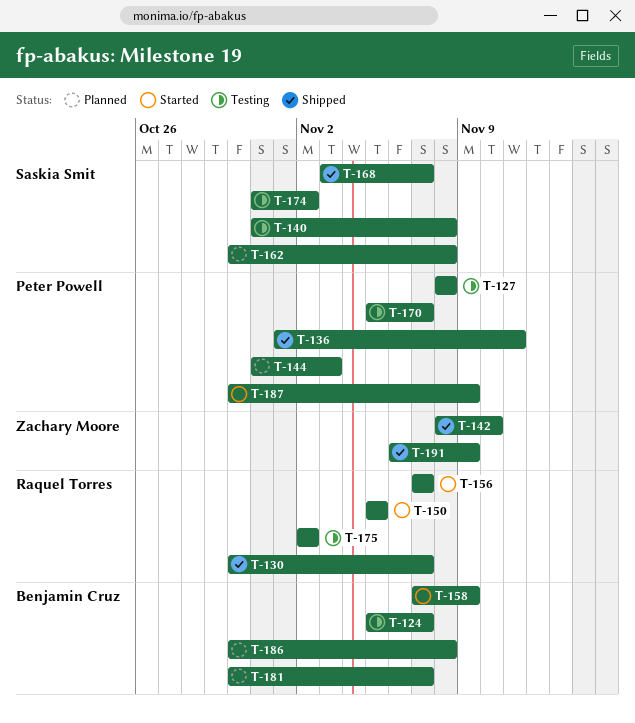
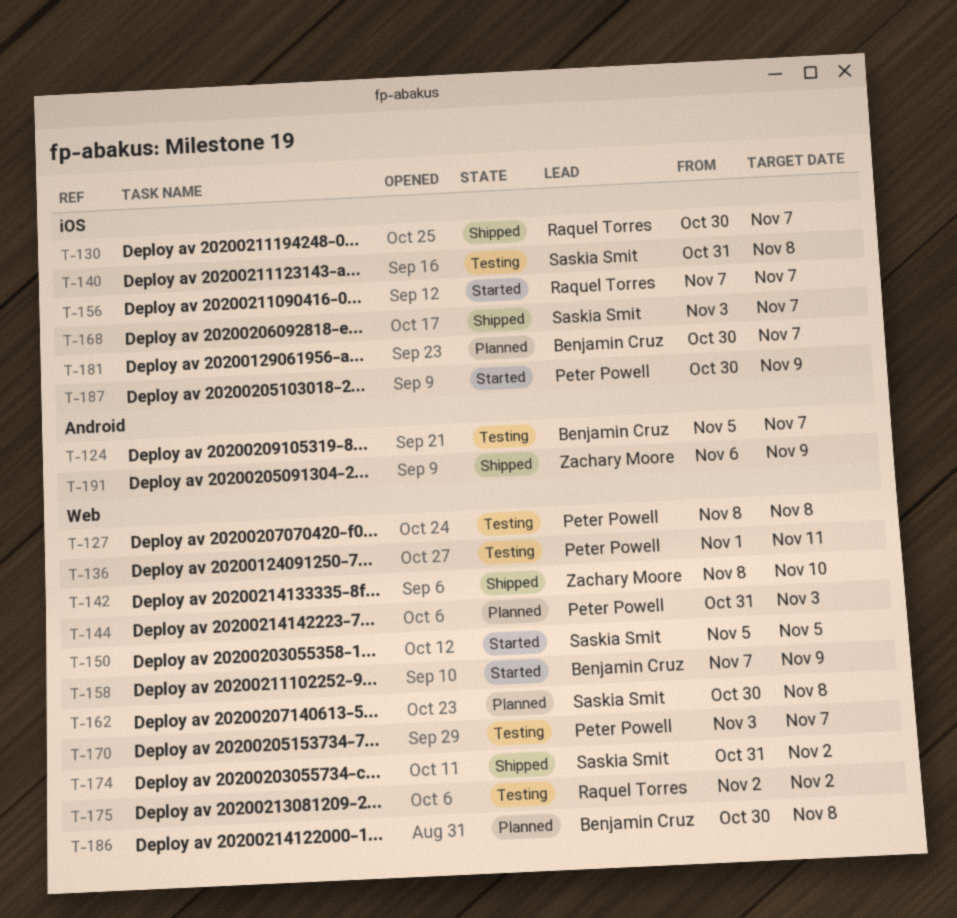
T-136, status: Shipped -> Testing
T-150, owner: Raquel Torres -> Saskia Smit
T-170, start: Nov 5 -> Nov 3
T-174, status: Testing -> Shipped

